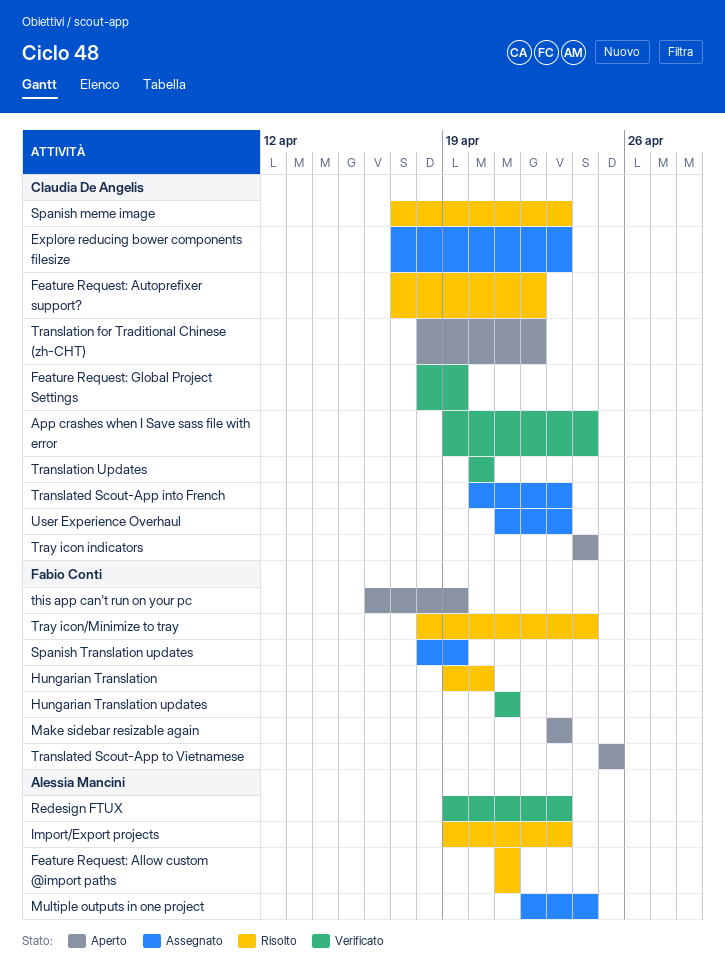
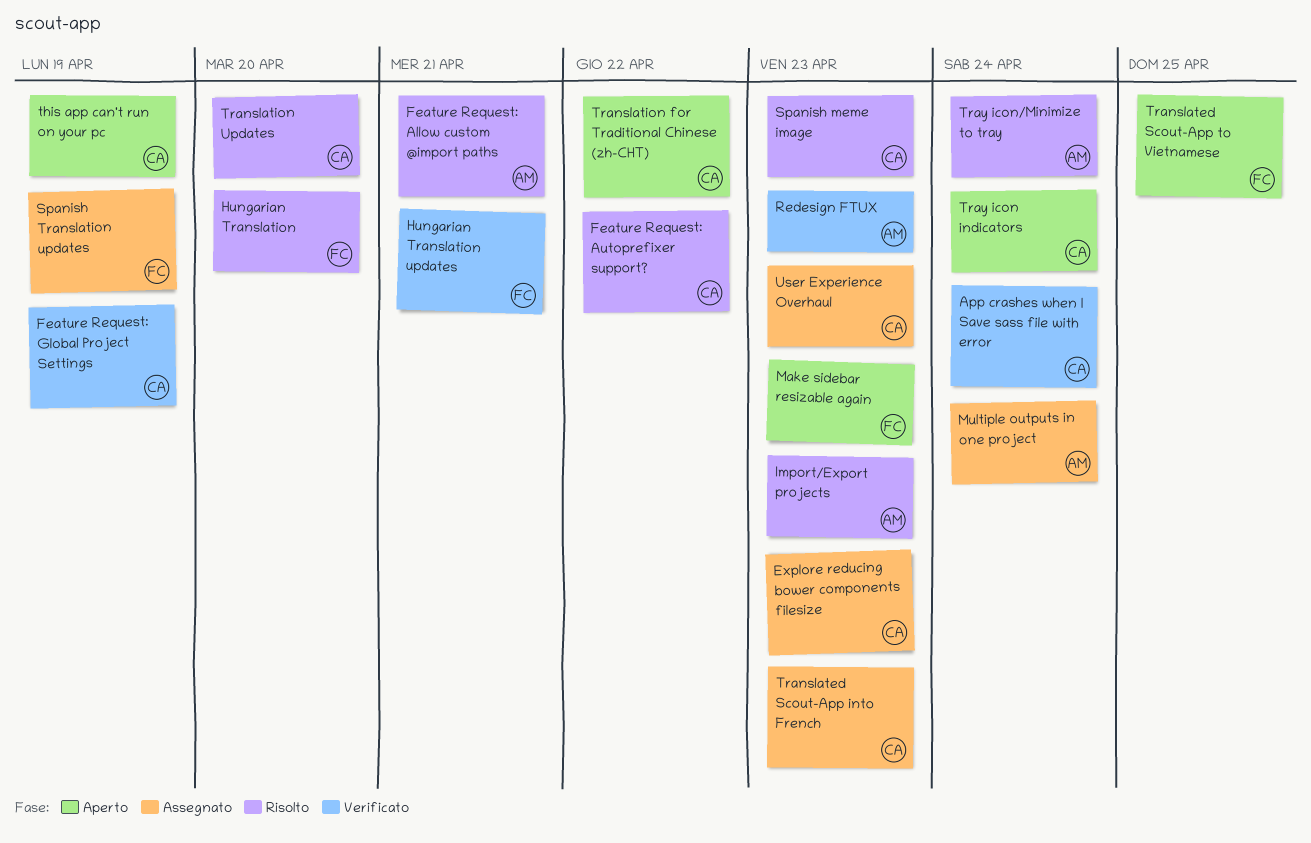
this app can't run on your pc, owner: Fabio Conti -> Claudia De Angelis
Translation Updates, status: Verificato -> Risolto
Tray icon/Minimize to tray, owner: Fabio Conti -> Alessia Mancini

